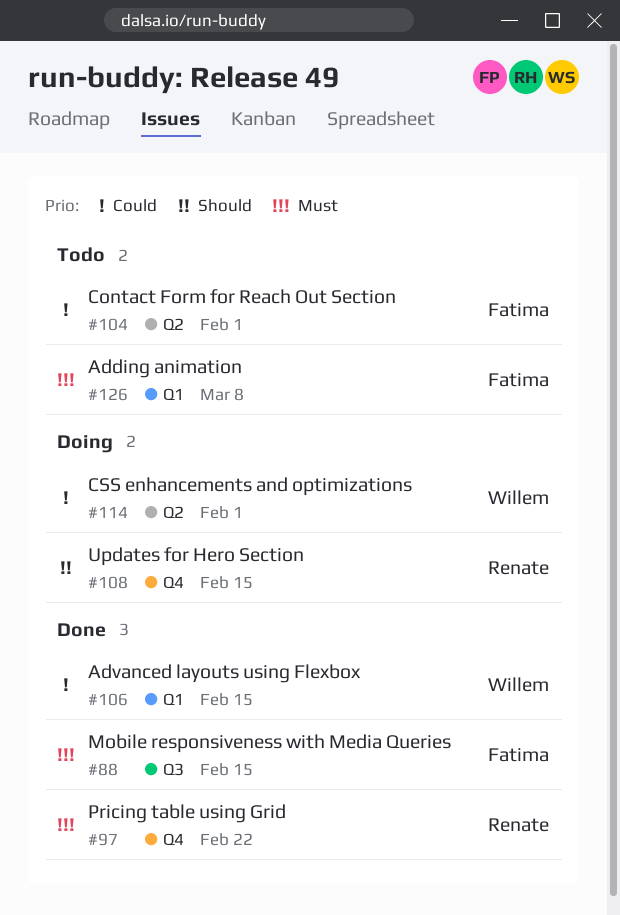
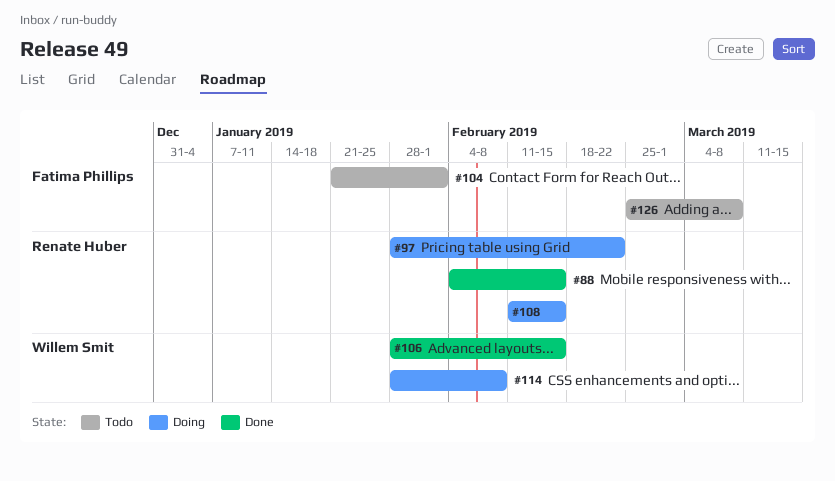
#88, owner: Fatima Phillips -> Renate Huber
#97, status: Done -> Doing
#114, due: Feb 1 -> Feb 8

